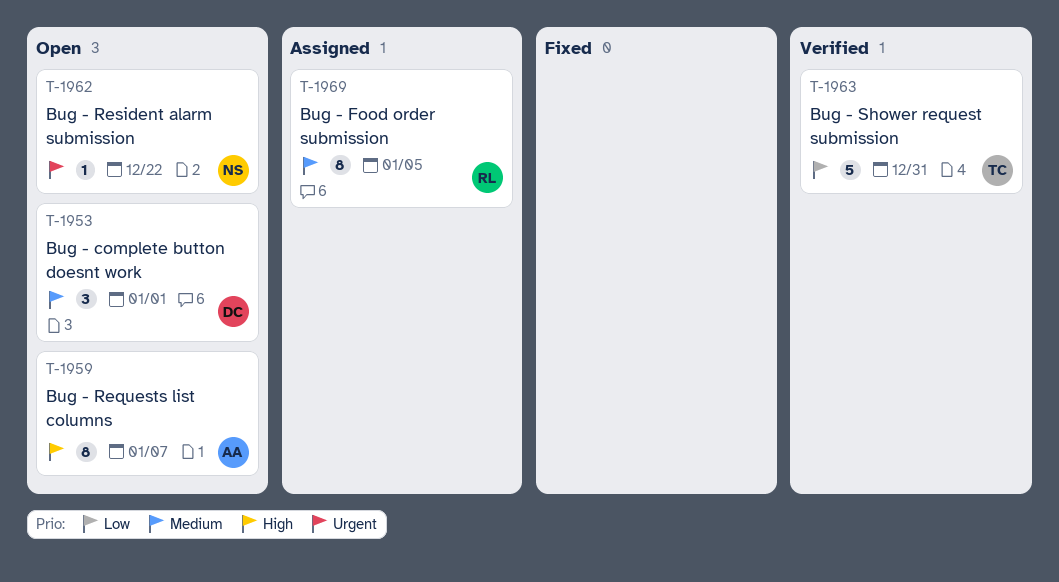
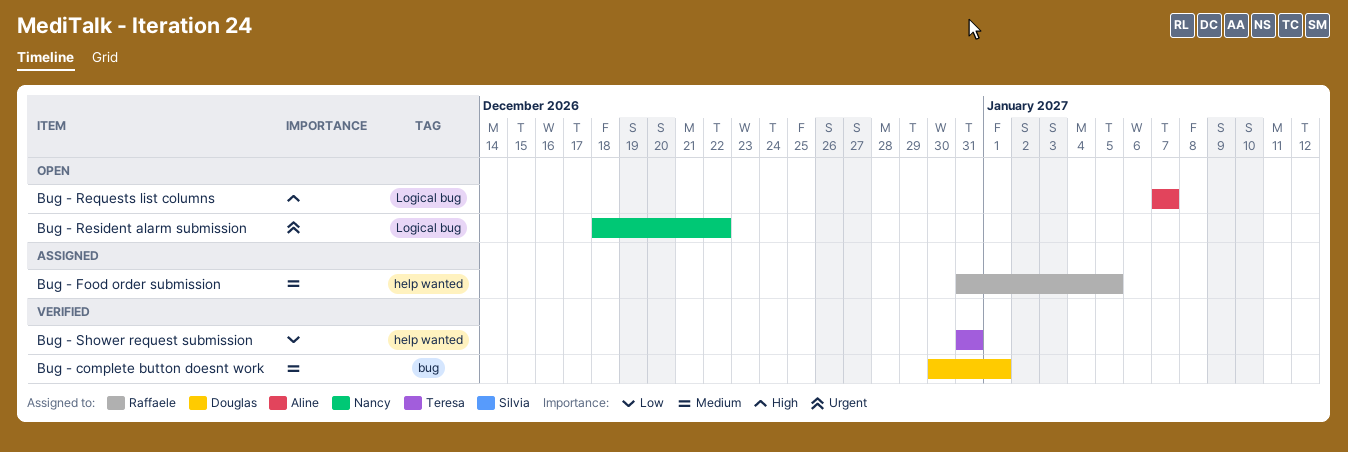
Bug - complete button doesnt work, status: Open -> Verified

